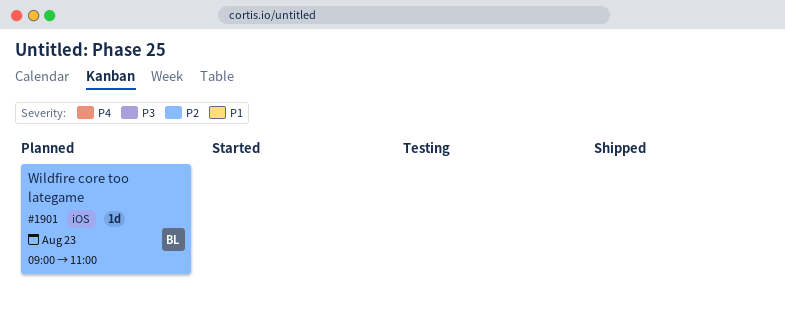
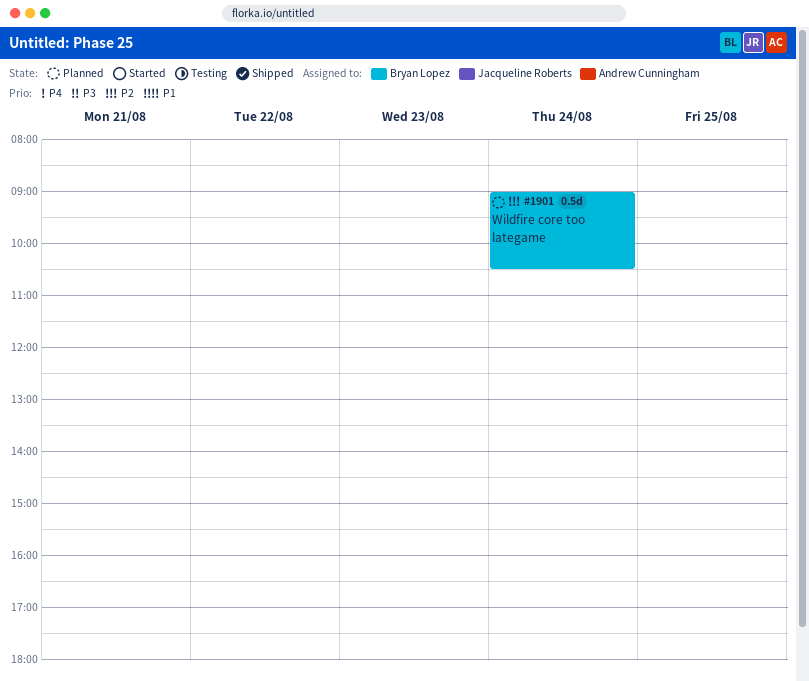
#1901, estimate: 1d -> 0.5d
#1901, day: Aug 23 -> Aug 24
#1901, ends: 11:00 -> 10:30

